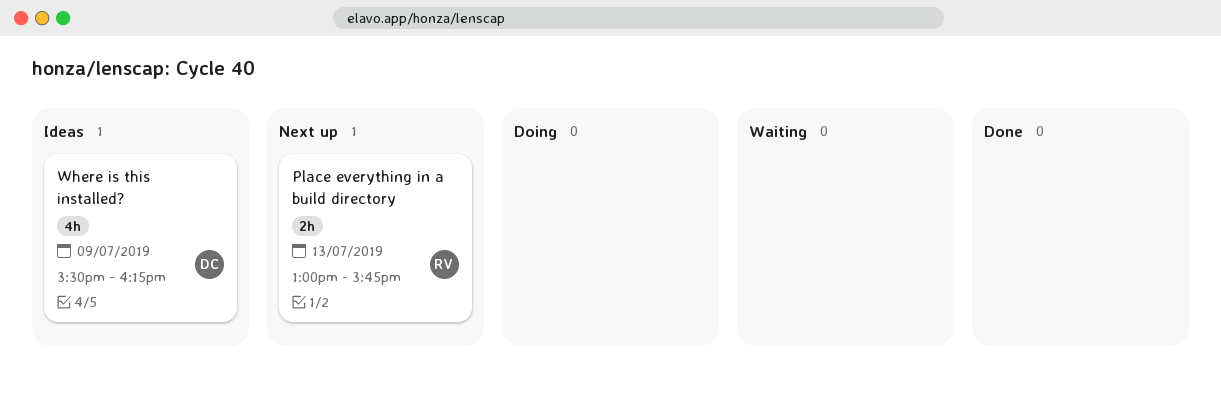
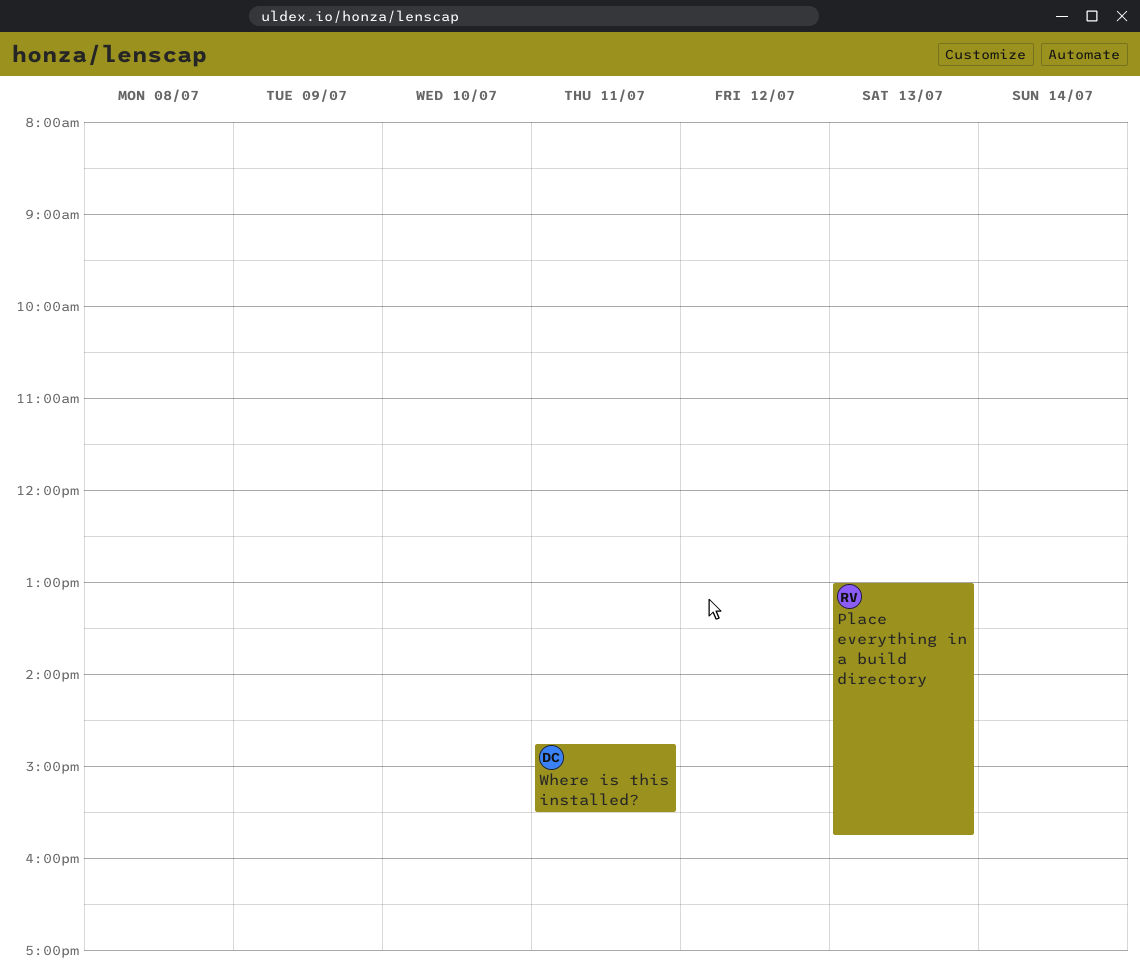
Where is this installed?, day: Jul 9 -> Jul 11
Where is this installed?, begins: 15:30 -> 14:45
Where is this installed?, ends: 16:15 -> 15:30

